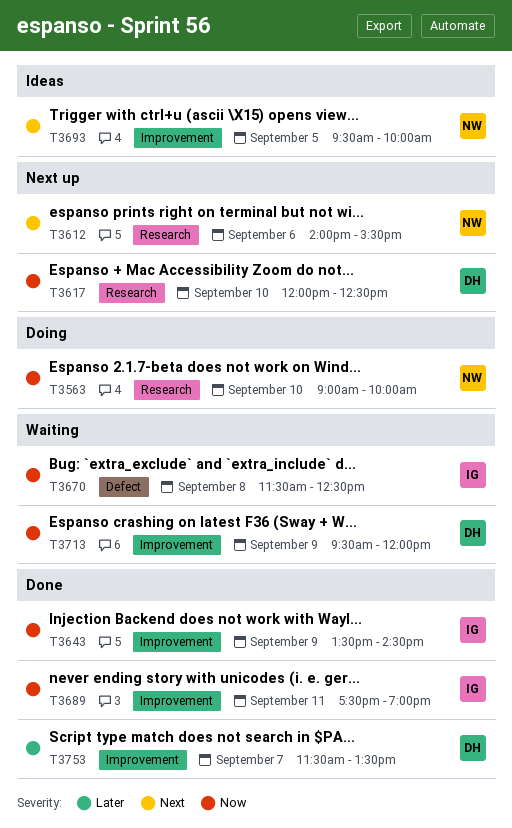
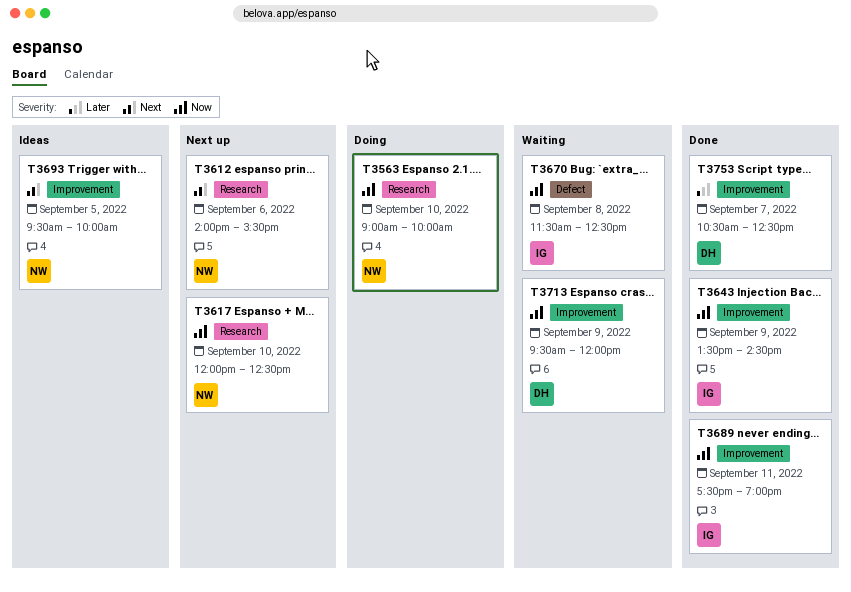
T3617, owner: DH -> NW
T3753, begins: 11:30 -> 10:30
T3753, ends: 13:30 -> 12:30

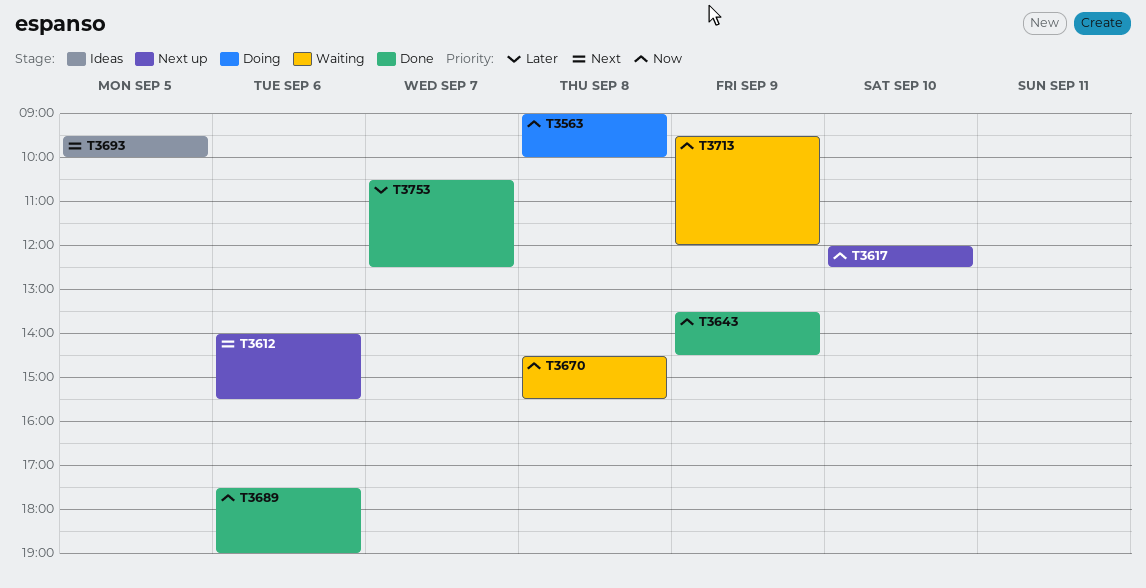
T3563, day: Sep 10 -> Sep 8
T3670, begins: 11:30 -> 14:30
T3670, ends: 12:30 -> 15:30
T3689, day: Sep 11 -> Sep 6

